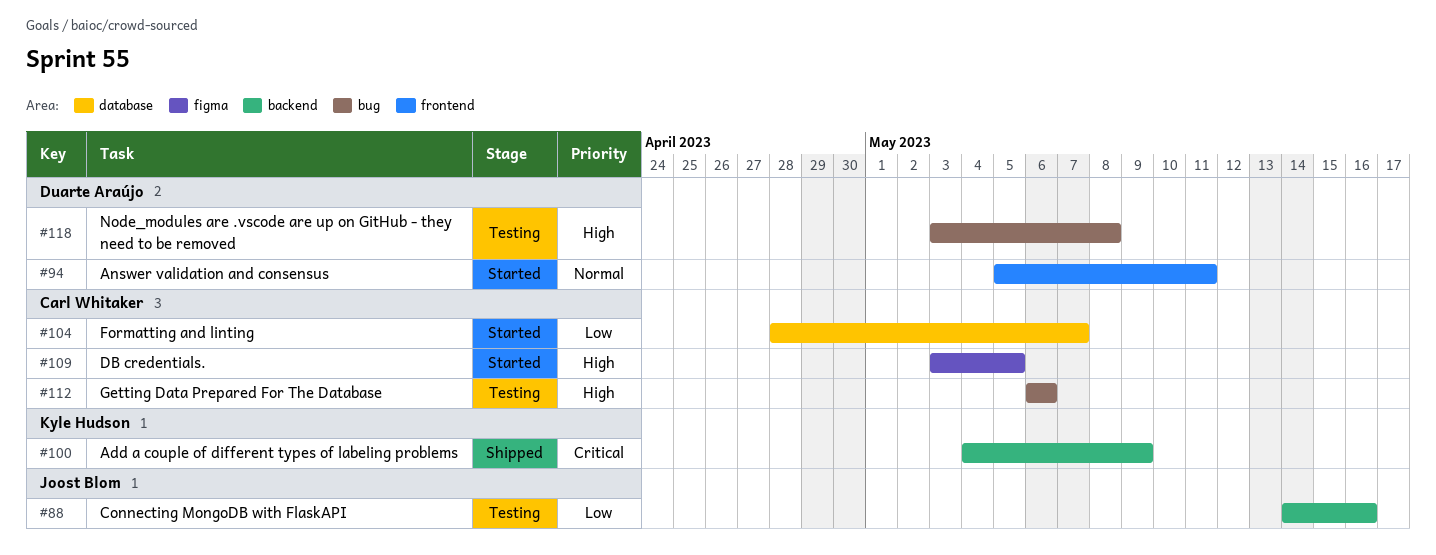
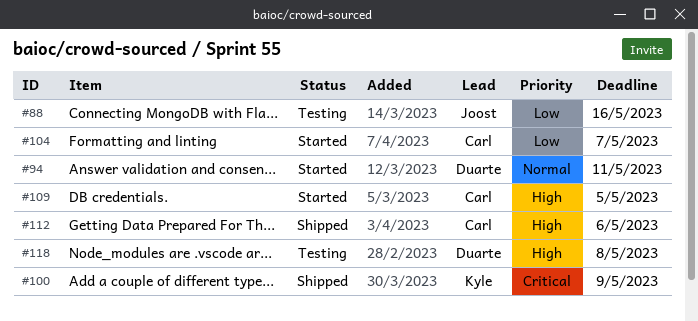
#112, status: Testing -> Shipped

